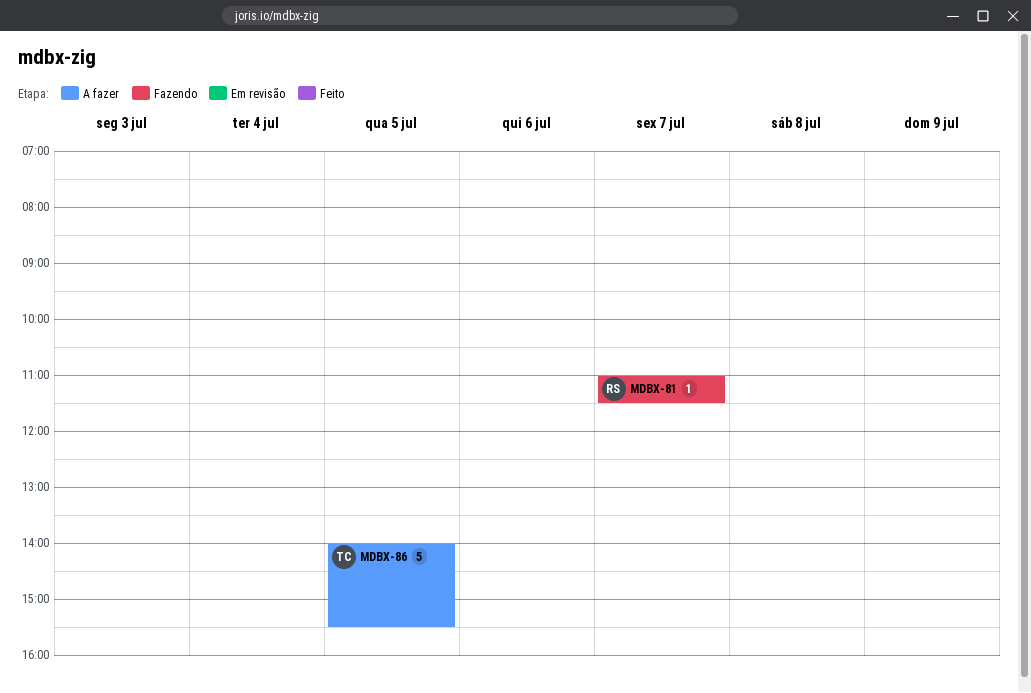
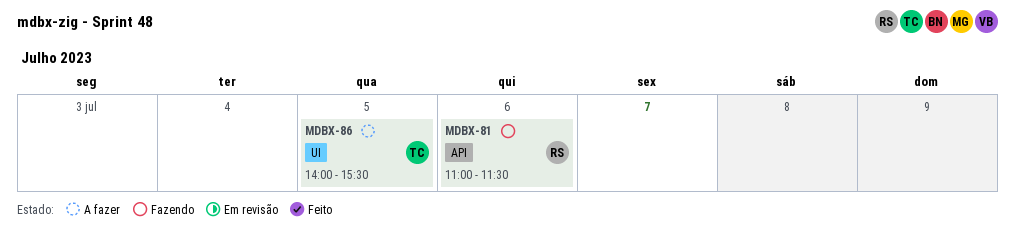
MDBX-81, day: Jul 7 -> Jul 6

